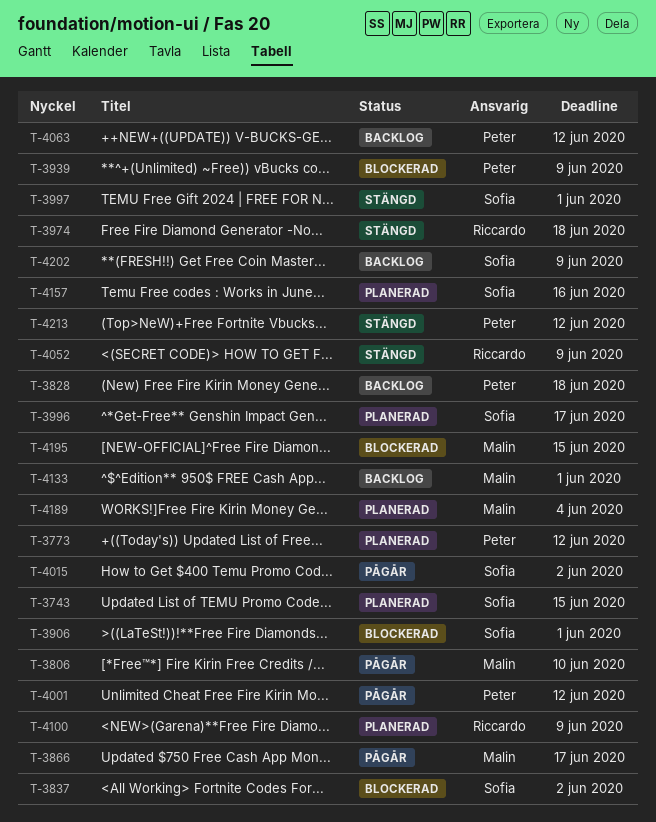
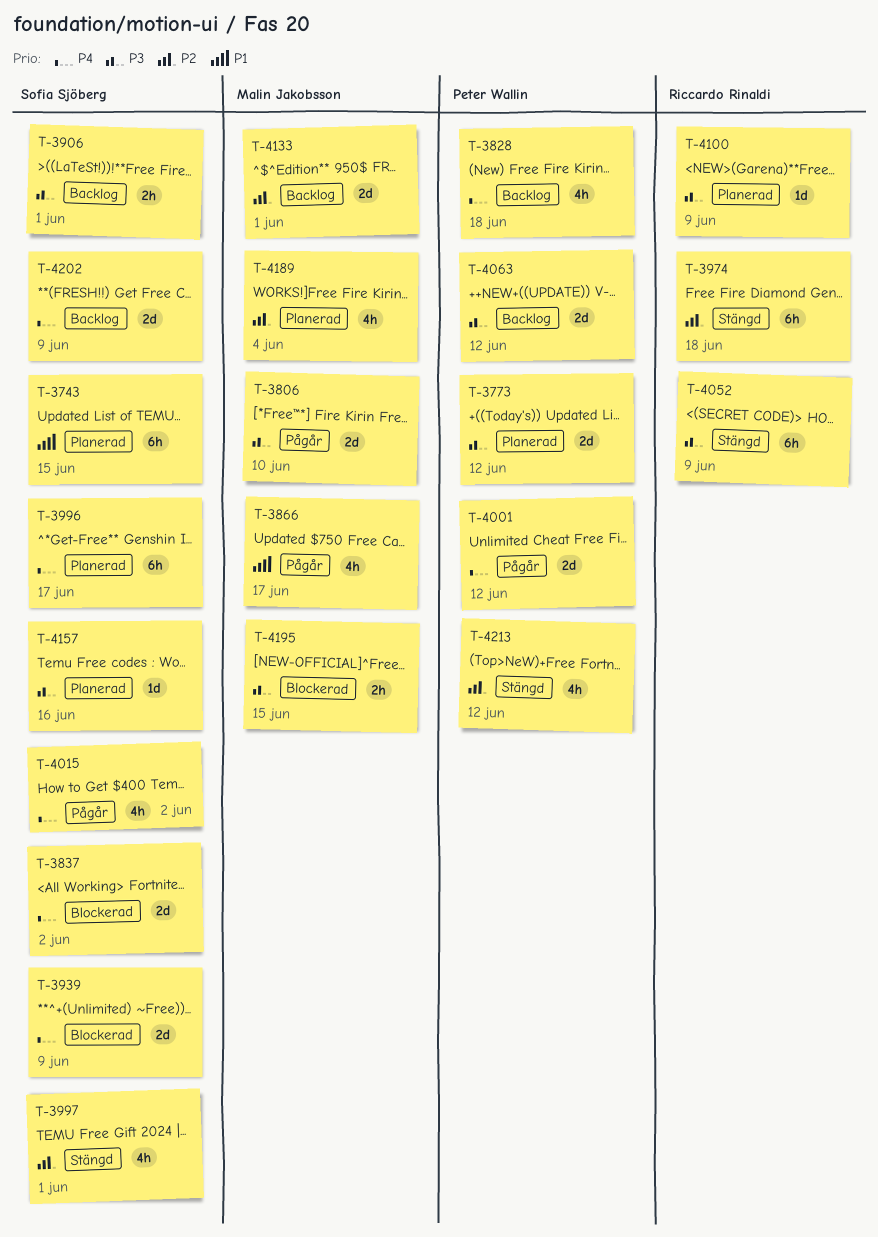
T-3906, status: Blockerad -> Backlog
T-3939, owner: Peter Wallin -> Sofia Sjöberg

